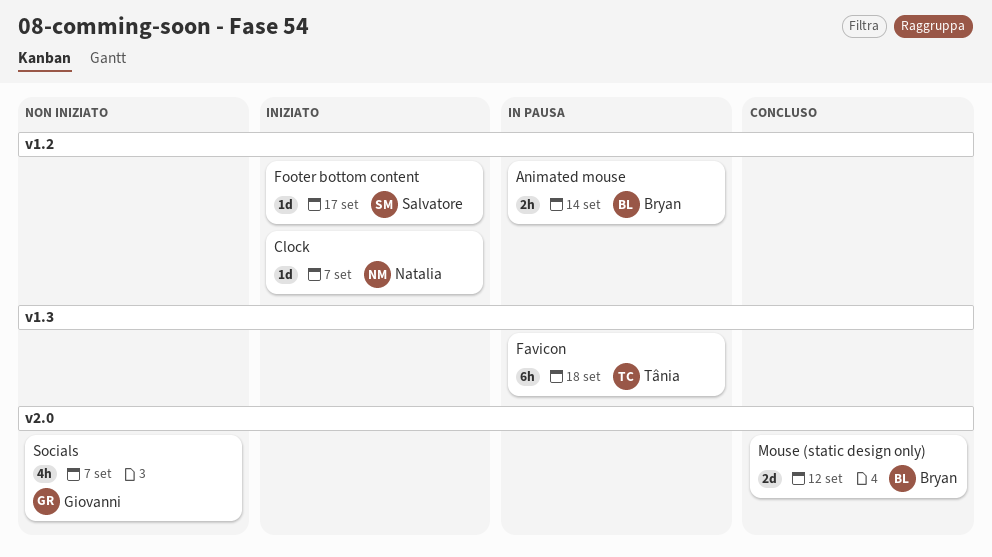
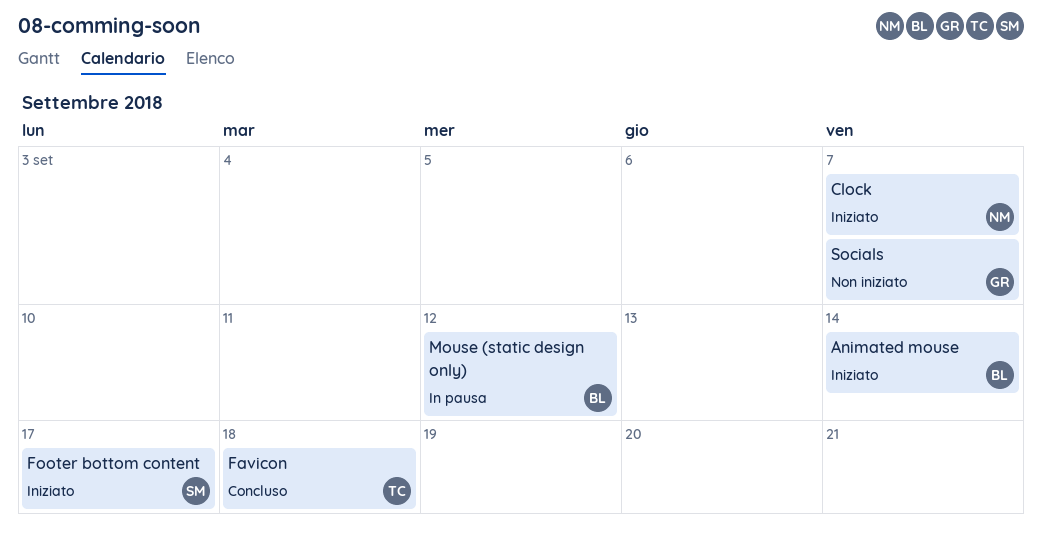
Animated mouse, status: In pausa -> Iniziato
Favicon, status: In pausa -> Concluso
Mouse (static design only), status: Concluso -> In pausa

